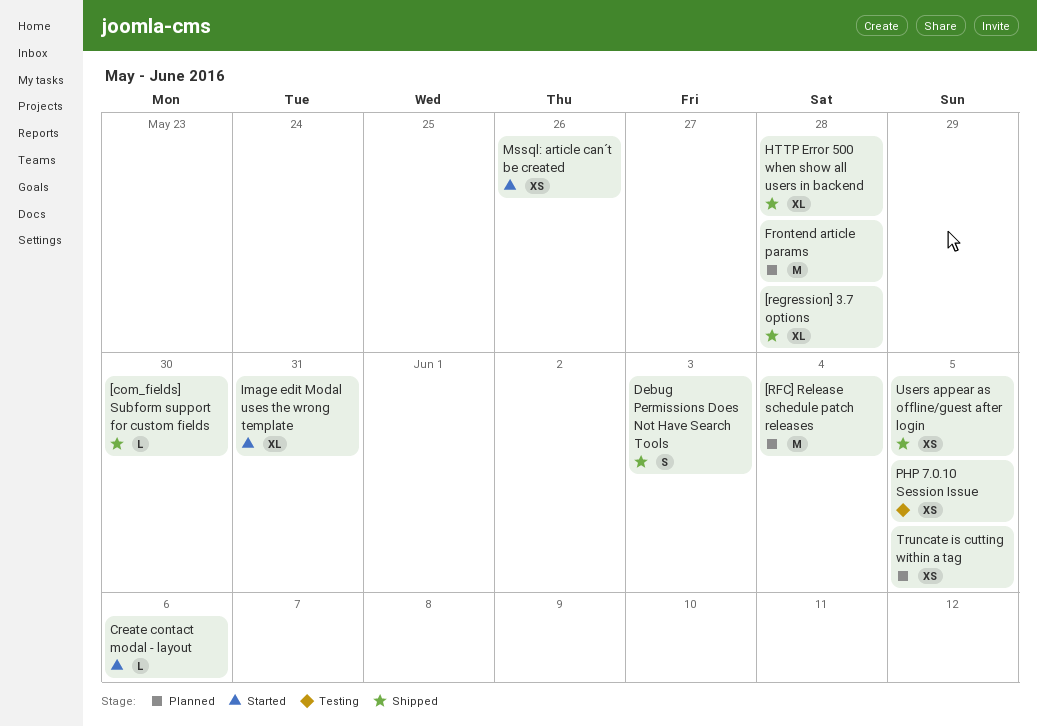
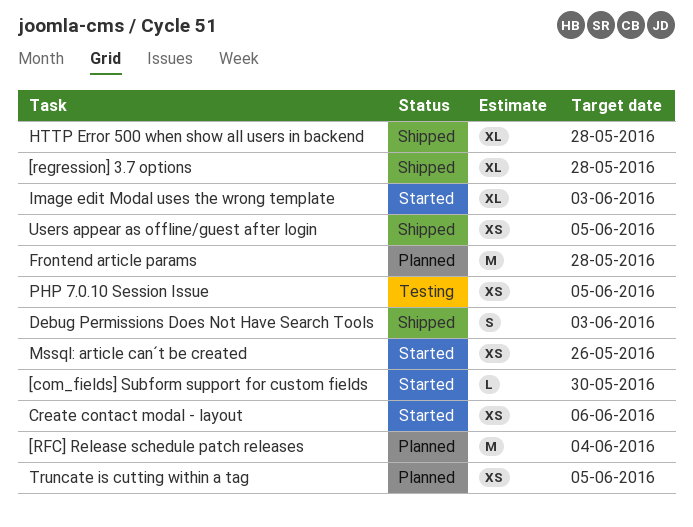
[com_fields] Subform support for custom fields, status: Shipped -> Started
Create contact modal - layout, estimate: L -> XS
Image edit Modal uses the wrong template, due: May 31 -> Jun 3

